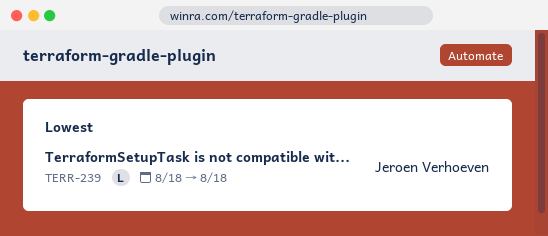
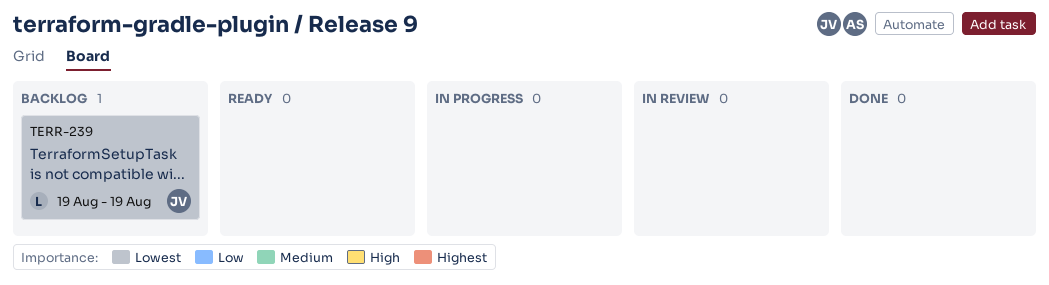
TERR-239, start: Aug 18 -> Aug 19
TERR-239, due: Aug 18 -> Aug 19

